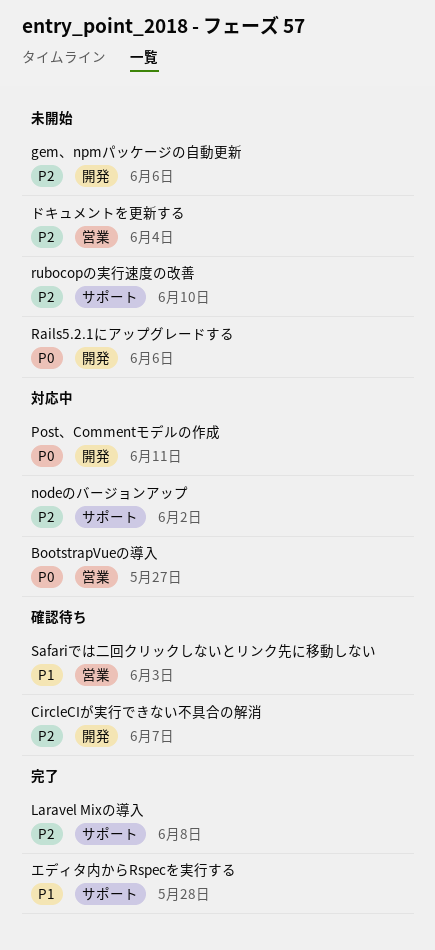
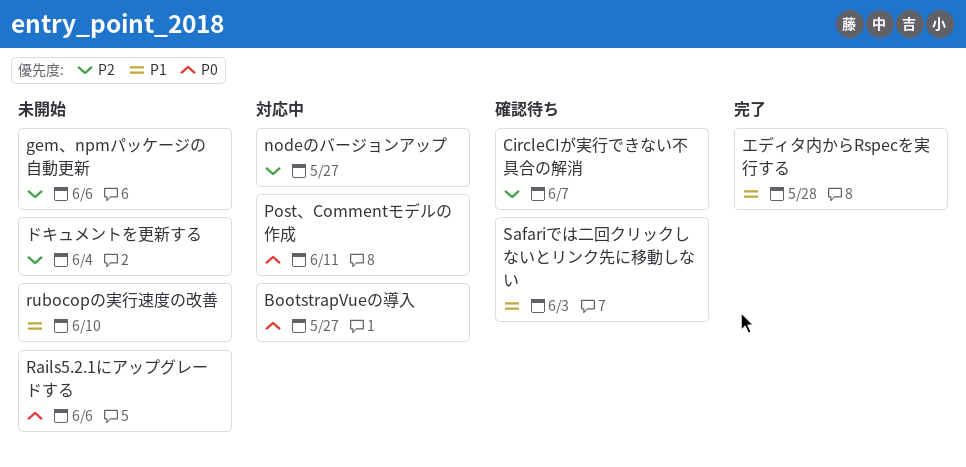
Laravel Mixの導入: present -> none
nodeのバージョンアップ, due: Jun 2 -> May 27
rubocopの実行速度の改善, priority: P2 -> P1

